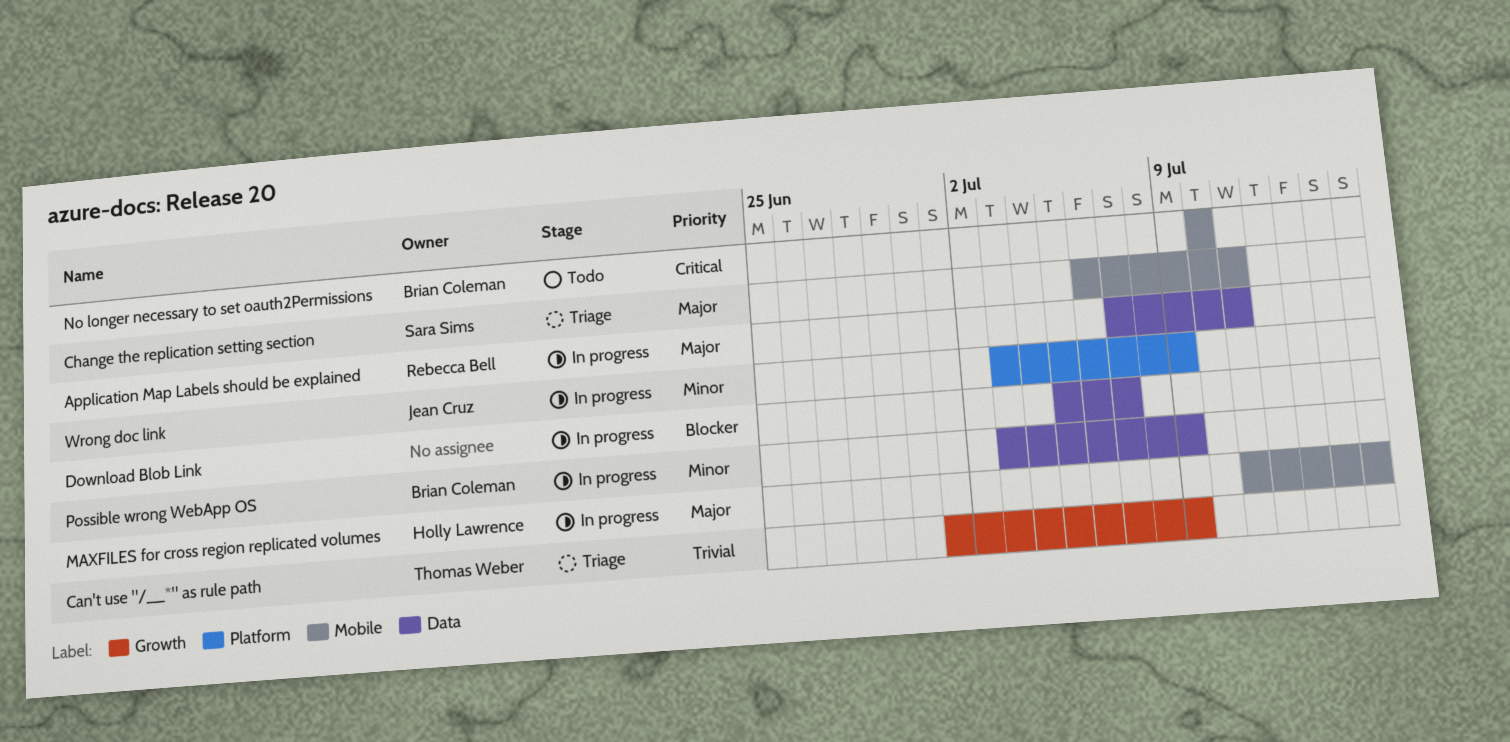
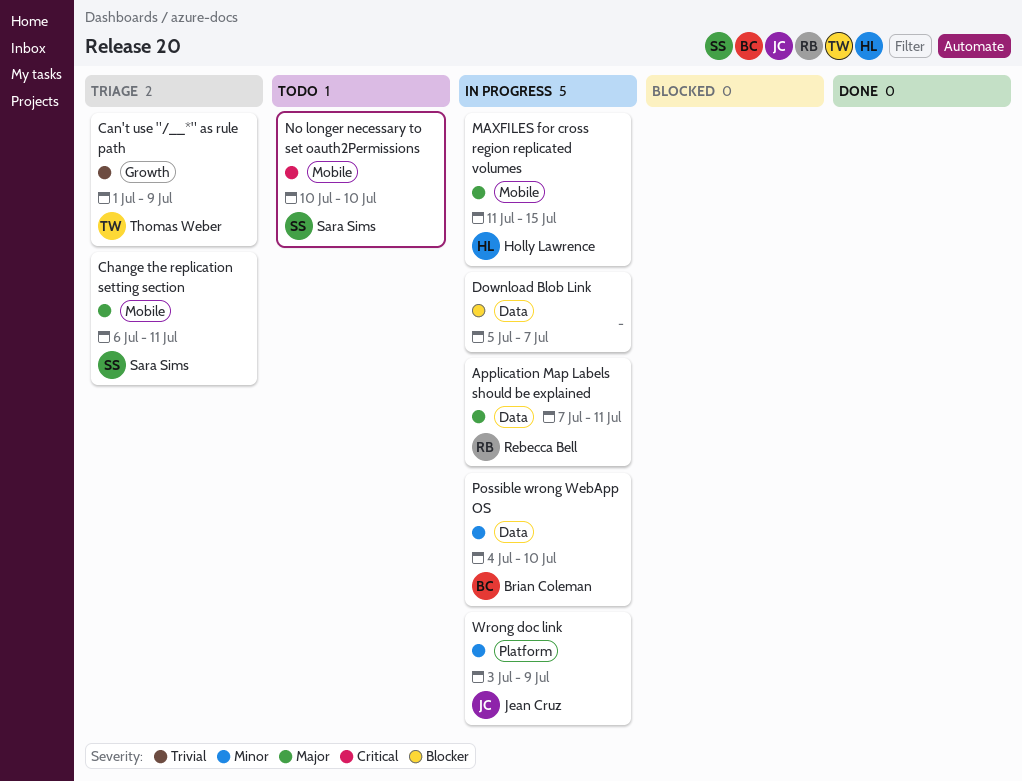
No longer necessary to set oauth2Permissions, owner: Brian Coleman -> Sara Sims
Possible wrong WebApp OS, start: Jul 3 -> Jul 4
Possible wrong WebApp OS, due: Jul 9 -> Jul 10

